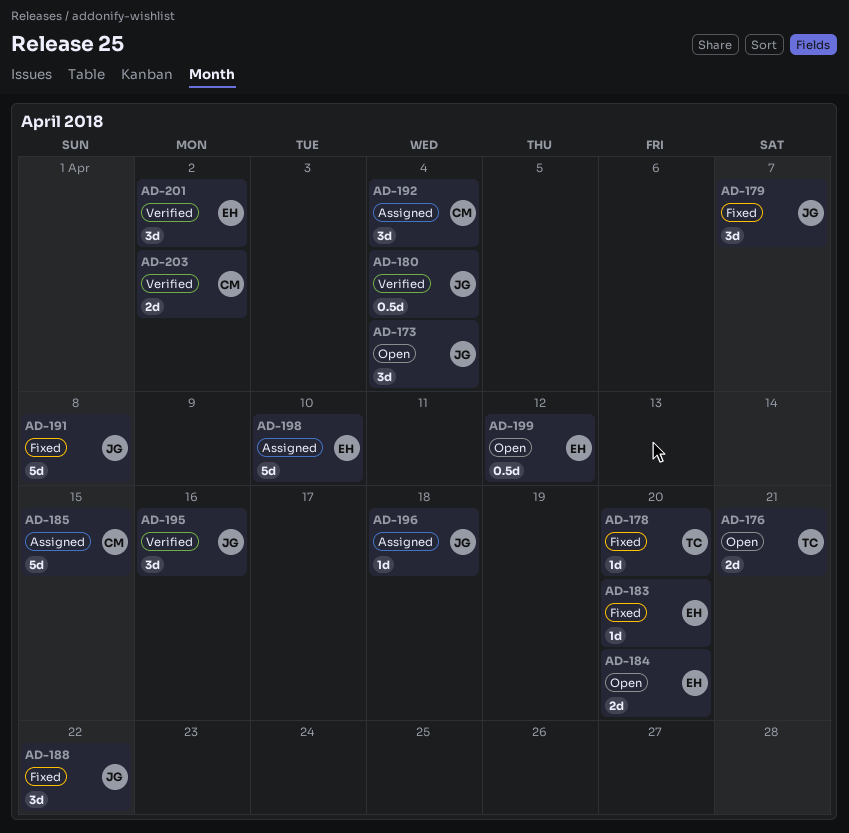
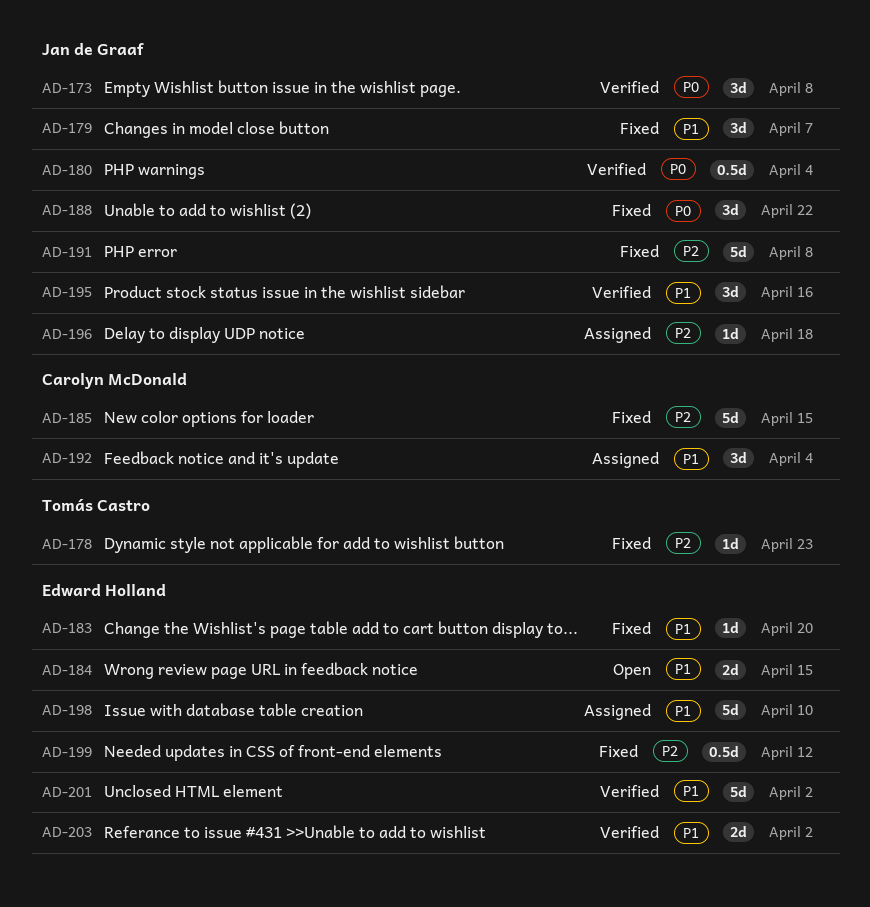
AD-173, status: Open -> Verified
AD-173, due: Apr 4 -> Apr 8
AD-176: present -> none
AD-178, due: Apr 20 -> Apr 23
AD-184, due: Apr 20 -> Apr 15
AD-185, status: Assigned -> Fixed
AD-199, status: Open -> Fixed
AD-201, estimate: 3d -> 5d
AD-203, owner: Carolyn McDonald -> Edward Holland

